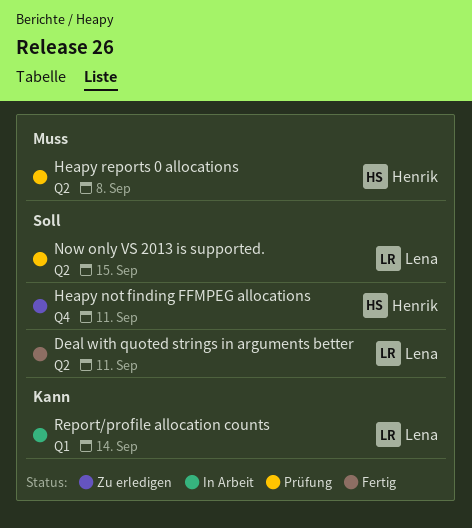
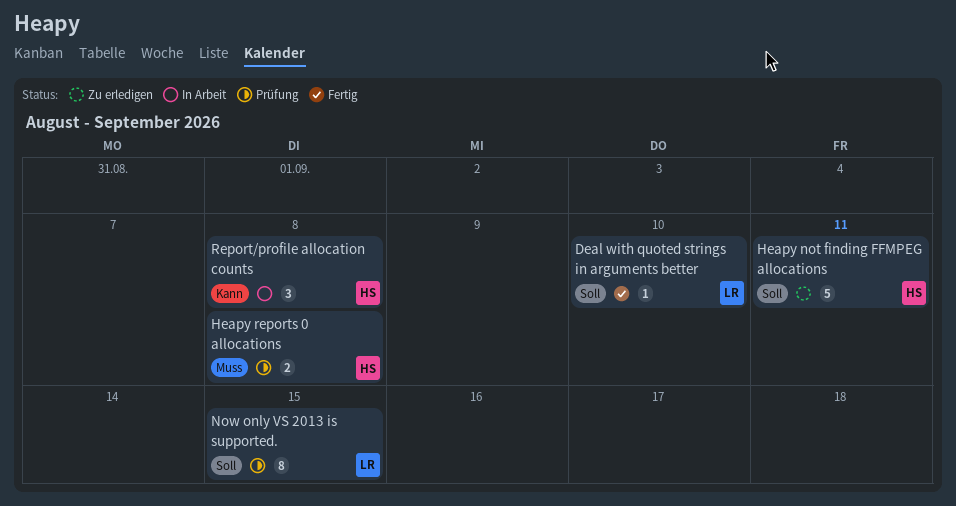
Deal with quoted strings in arguments better, due: Sep 11 -> Sep 10
Report/profile allocation counts, owner: Lena -> Henrik
Report/profile allocation counts, due: Sep 14 -> Sep 8

